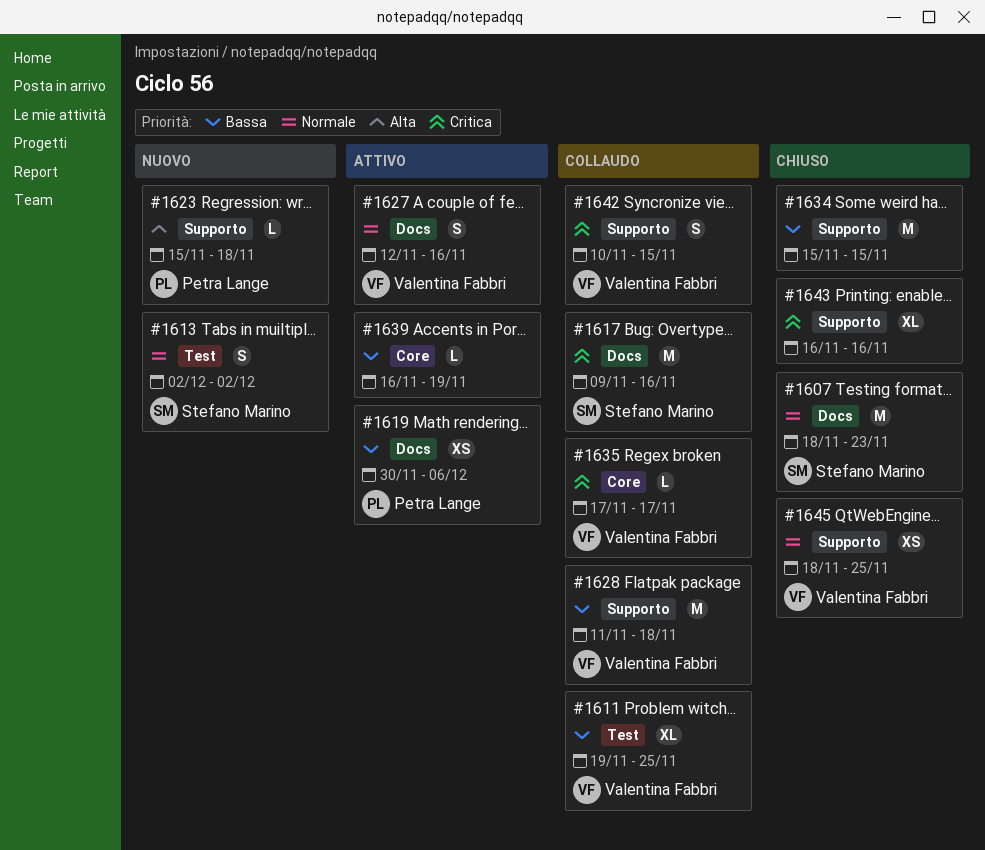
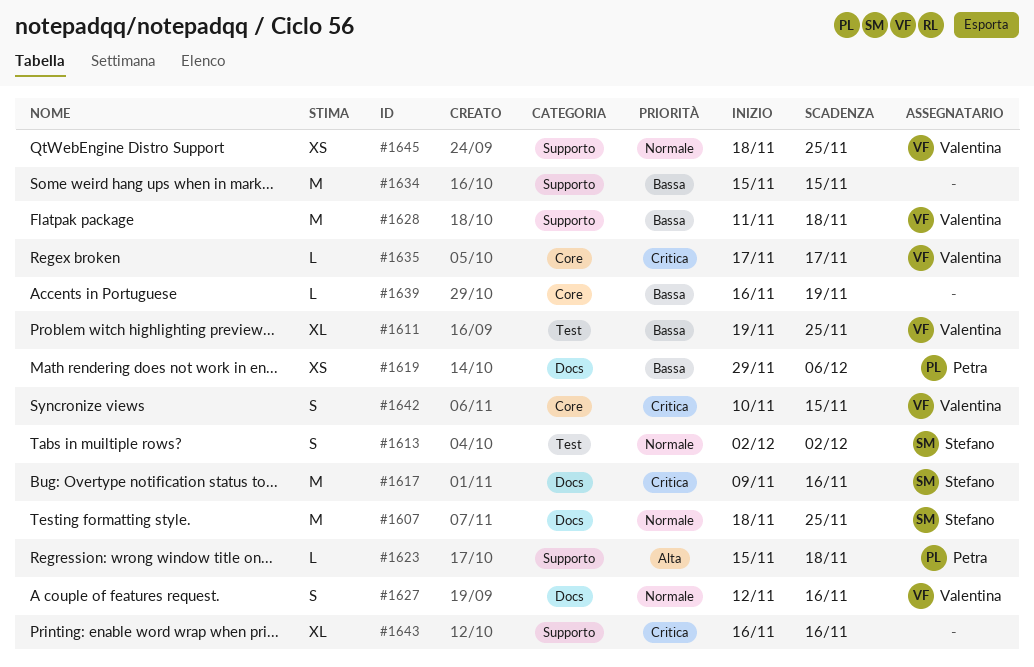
#1607, due: Nov 23 -> Nov 25
#1619, start: Nov 30 -> Nov 29
#1642, label: Supporto -> Core

